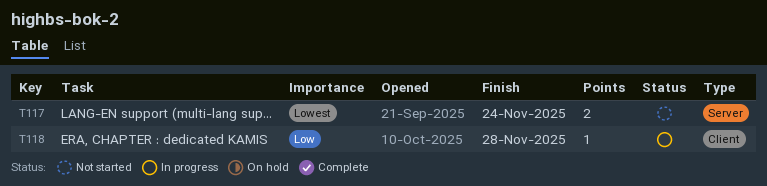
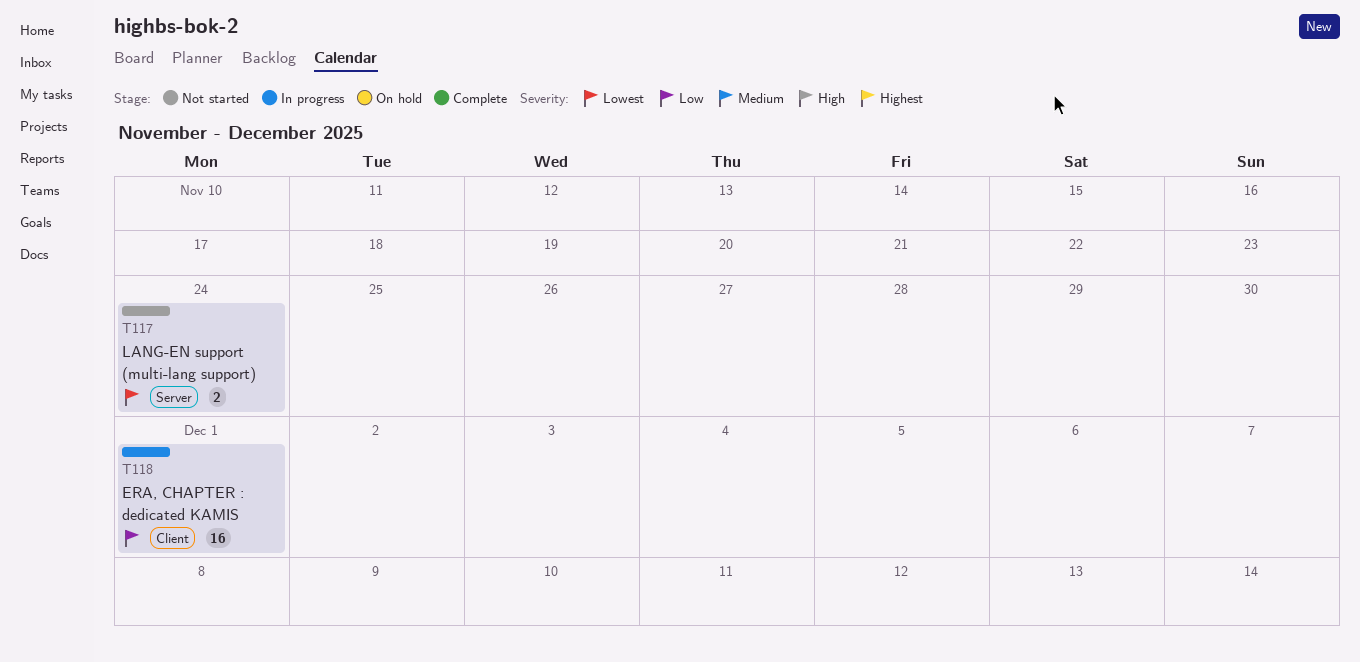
T118, estimate: 1 -> 16
T118, due: Nov 28 -> Dec 1

